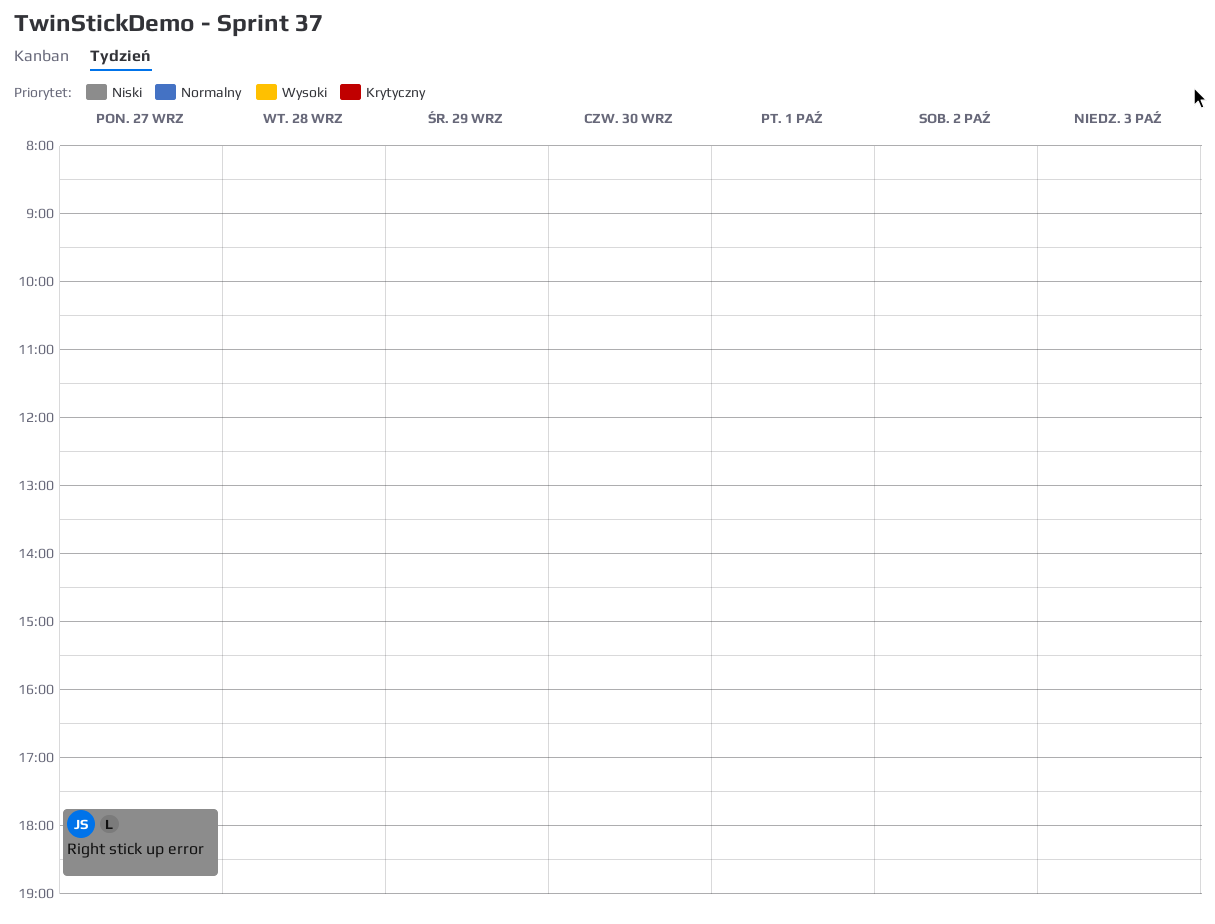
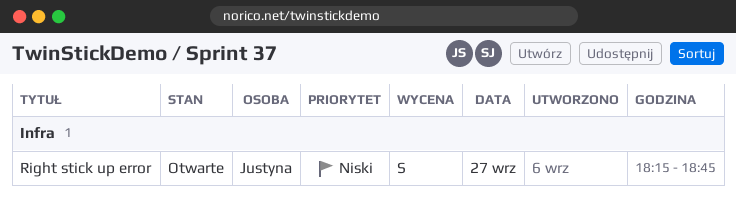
Right stick up error, estimate: L -> S
Right stick up error, begins: 17:45 -> 18:15

